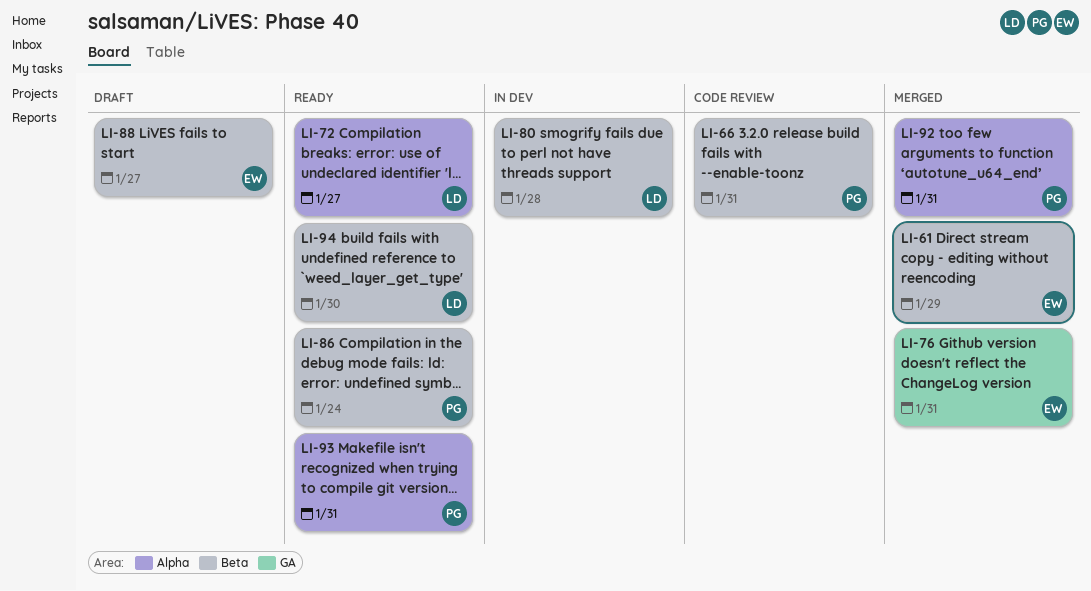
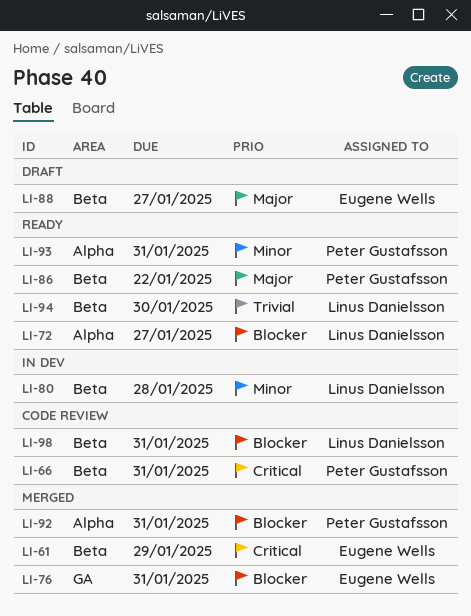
LI-86, due: Jan 24 -> Jan 22
LI-98: none -> present

